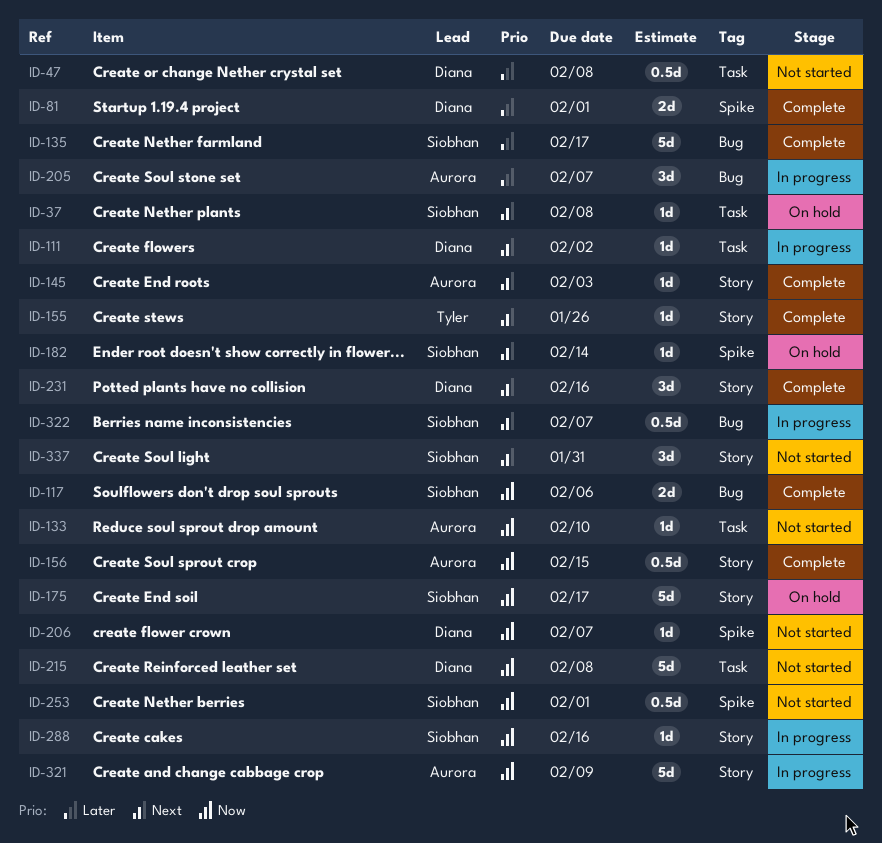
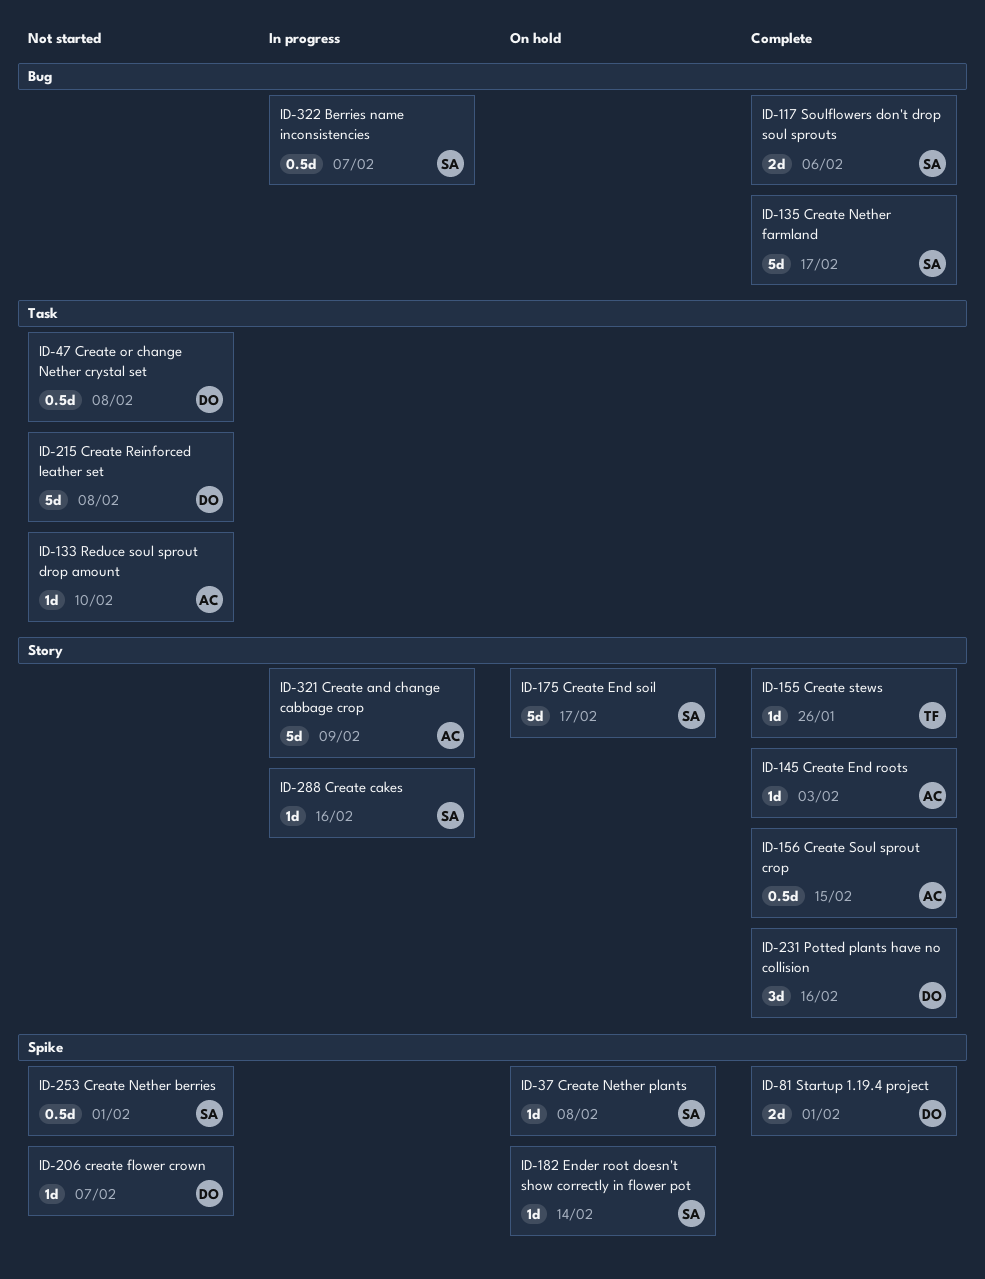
ID-37, label: Task -> Spike
ID-111: present -> none
ID-205: present -> none
ID-337: present -> none

